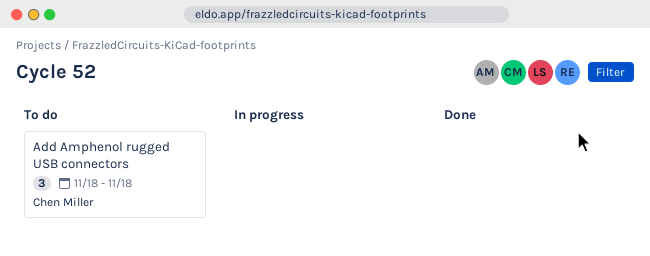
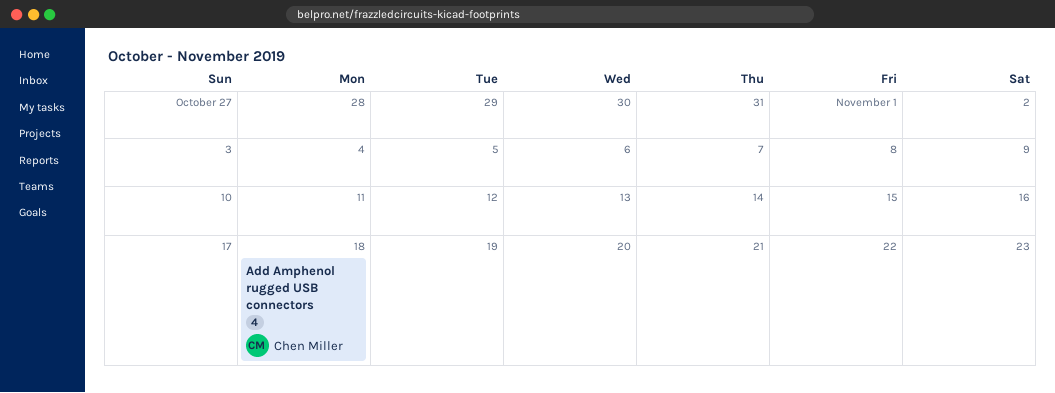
Add Amphenol rugged USB connectors, estimate: 3 -> 4

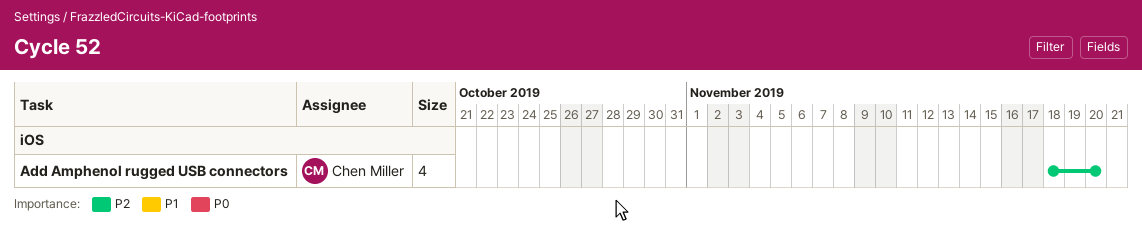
Add Amphenol rugged USB connectors, due: Nov 18 -> Nov 20

